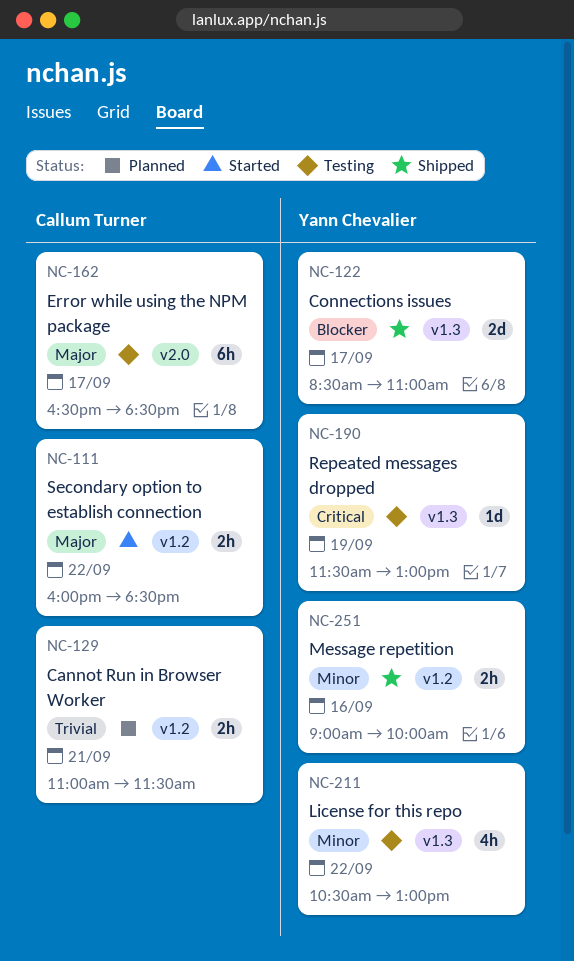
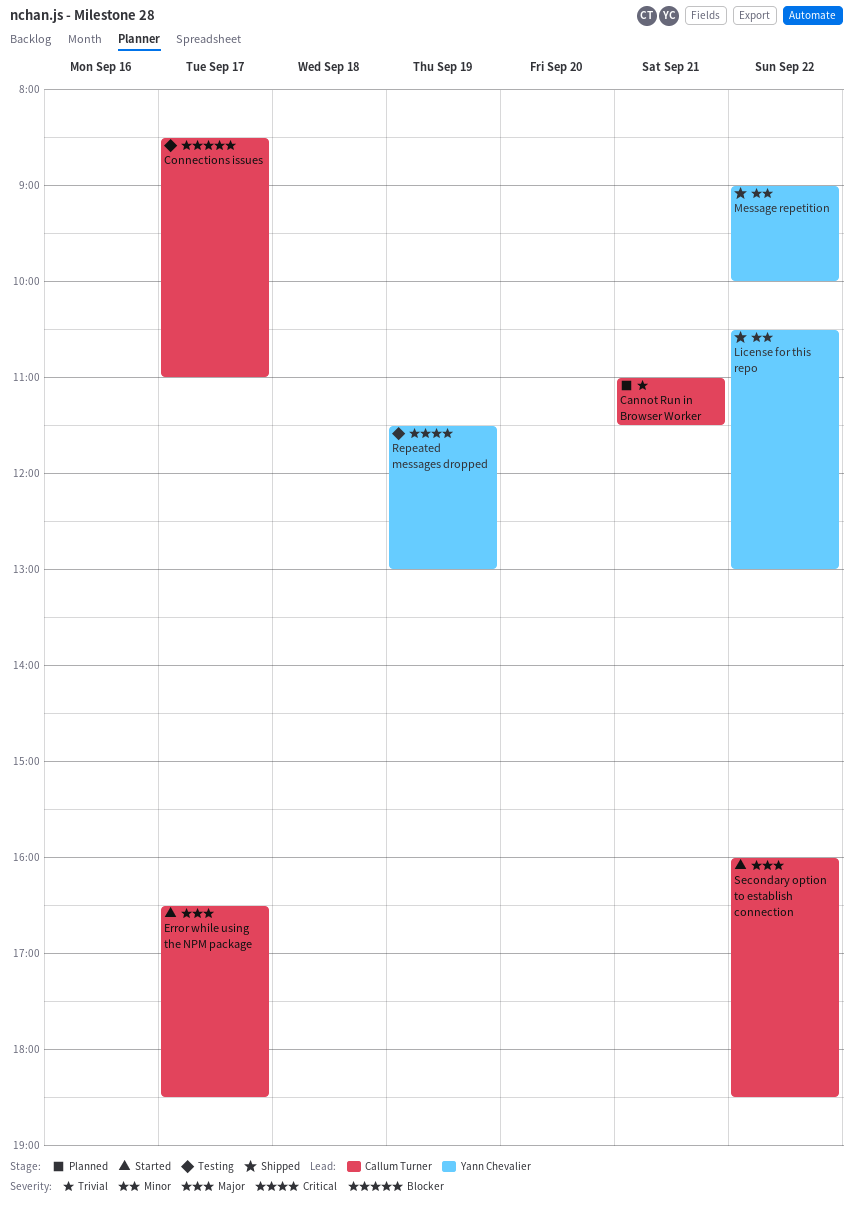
Connections issues, status: Shipped -> Testing
Connections issues, owner: Yann Chevalier -> Callum Turner
Error while using the NPM package, status: Testing -> Started
License for this repo, status: Testing -> Shipped
Message repetition, day: Sep 16 -> Sep 22

